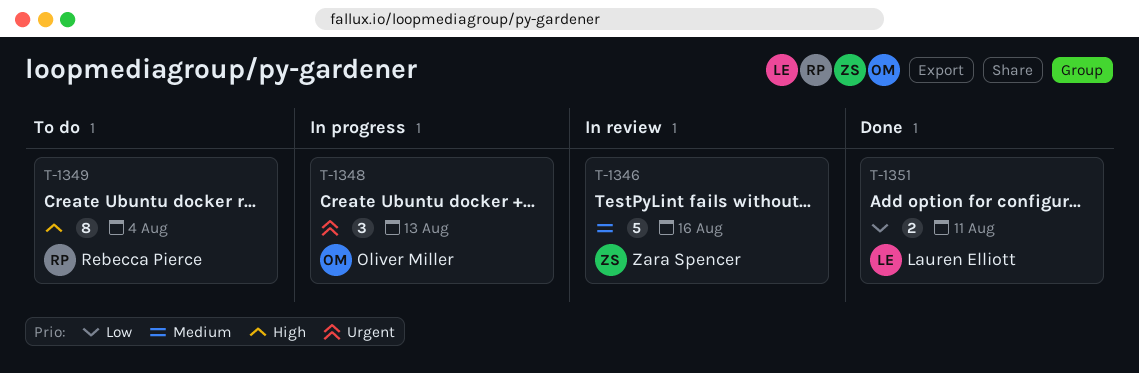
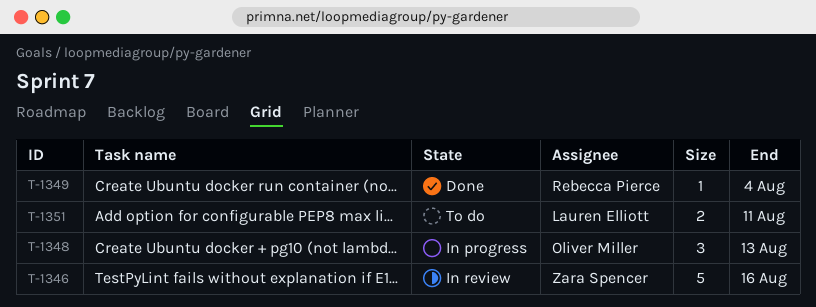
T-1349, status: To do -> Done
T-1349, estimate: 8 -> 1
T-1351, status: Done -> To do

